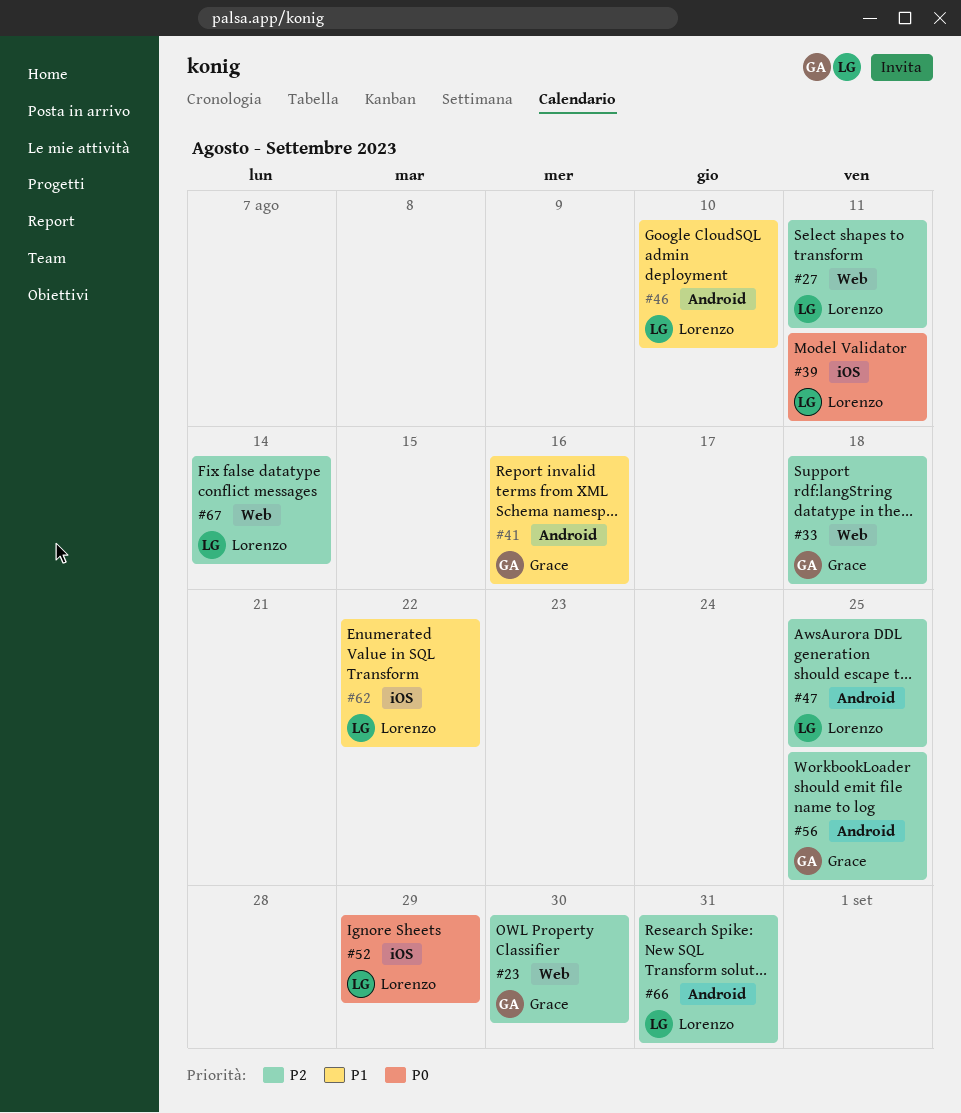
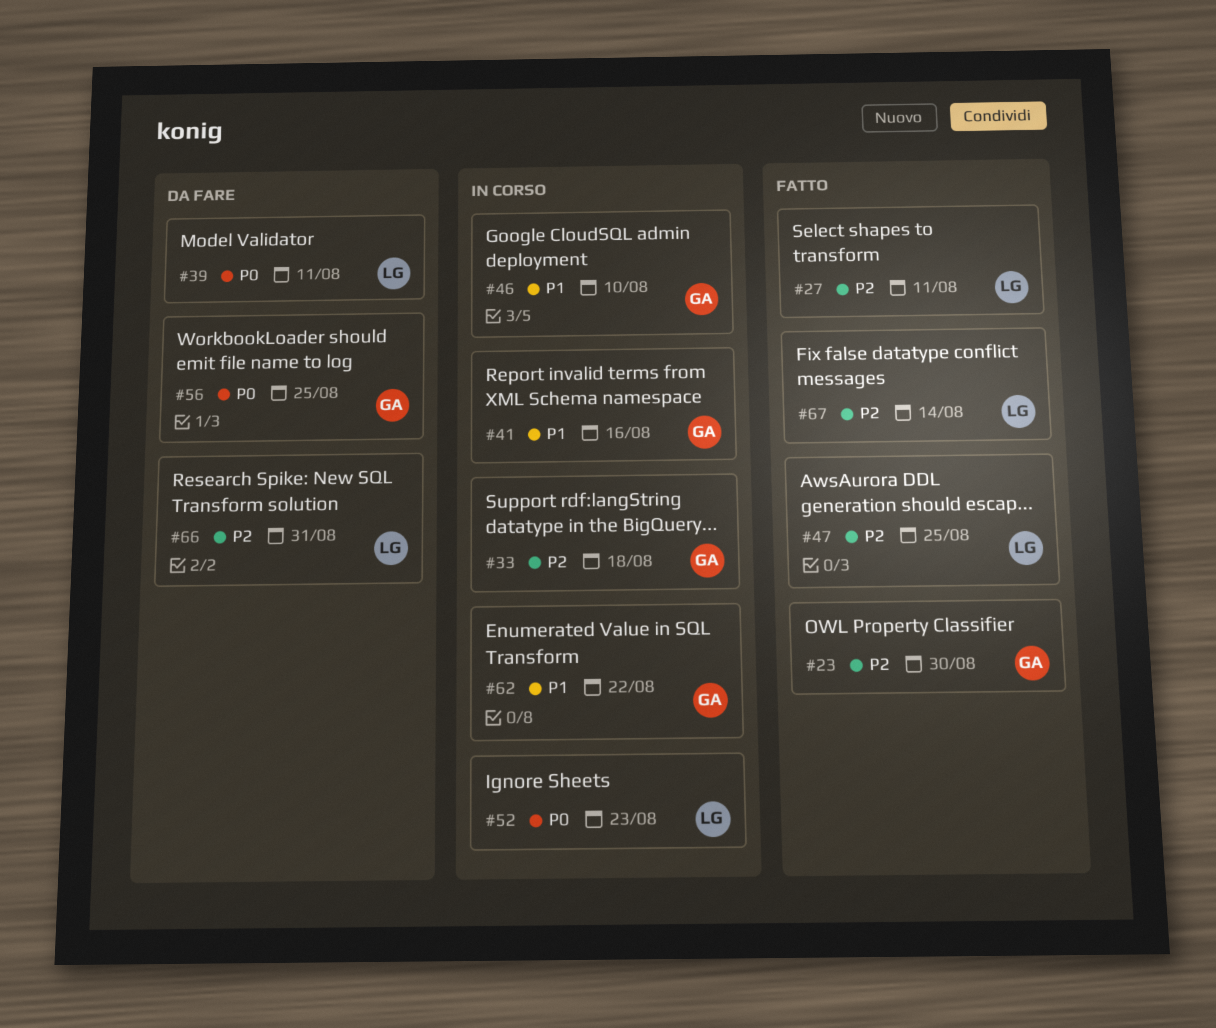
#46, owner: Lorenzo -> Grace
#52, due: Aug 29 -> Aug 23
#56, priority: P2 -> P0
#62, owner: Lorenzo -> Grace

